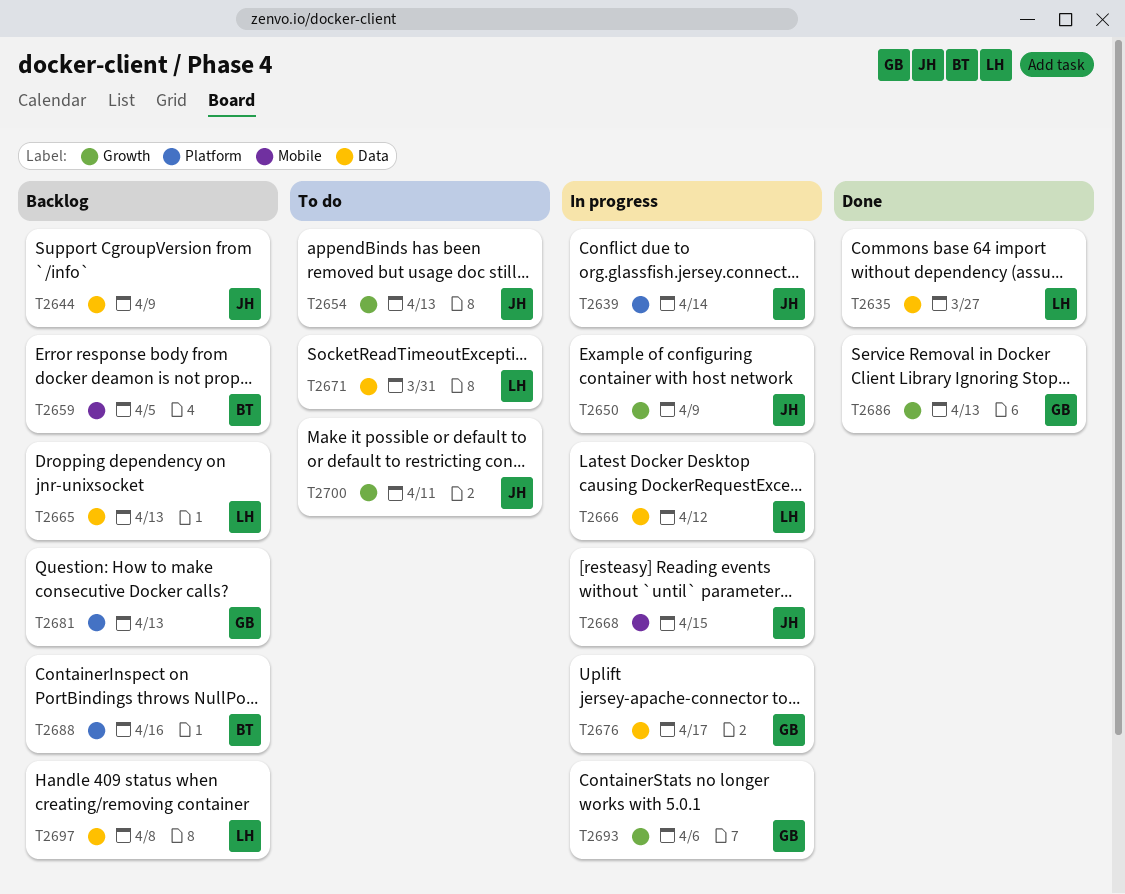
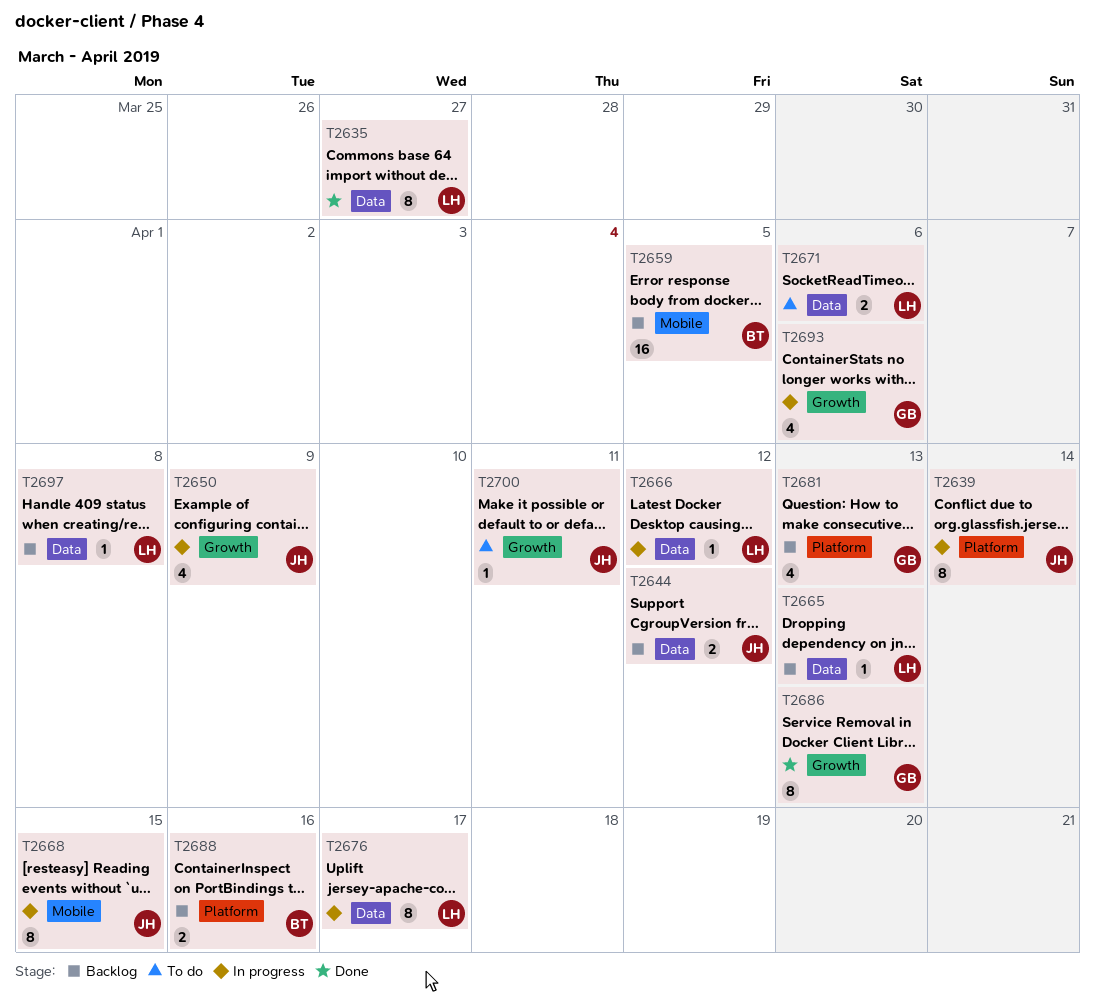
T2644, due: Apr 9 -> Apr 12
T2654: present -> none
T2671, due: Mar 31 -> Apr 6
T2676, owner: GB -> LH

